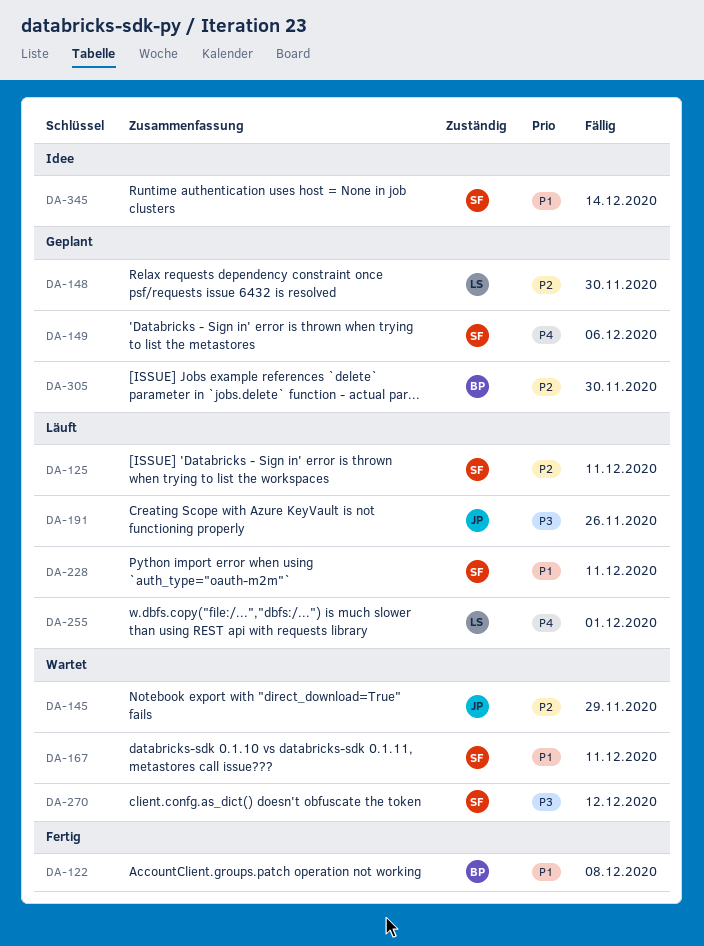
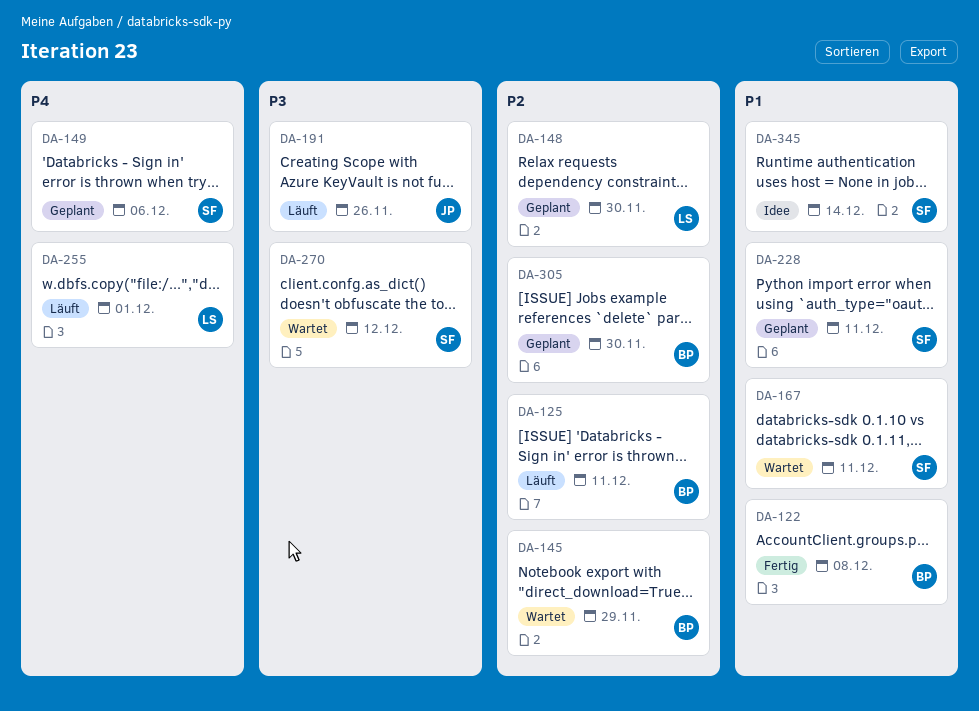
DA-125, owner: SF -> BP
DA-145, owner: JP -> BP
DA-228, status: Läuft -> Geplant

